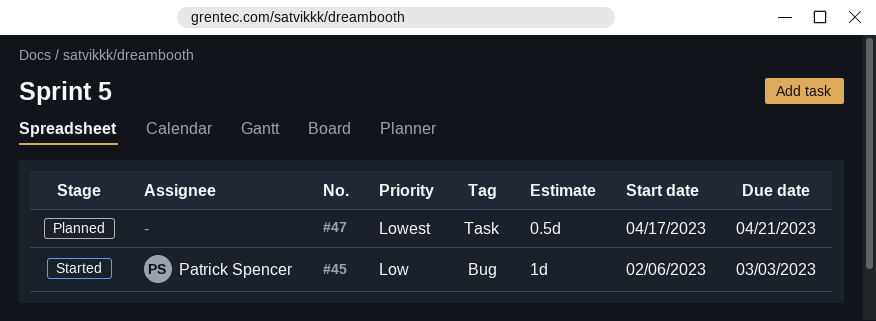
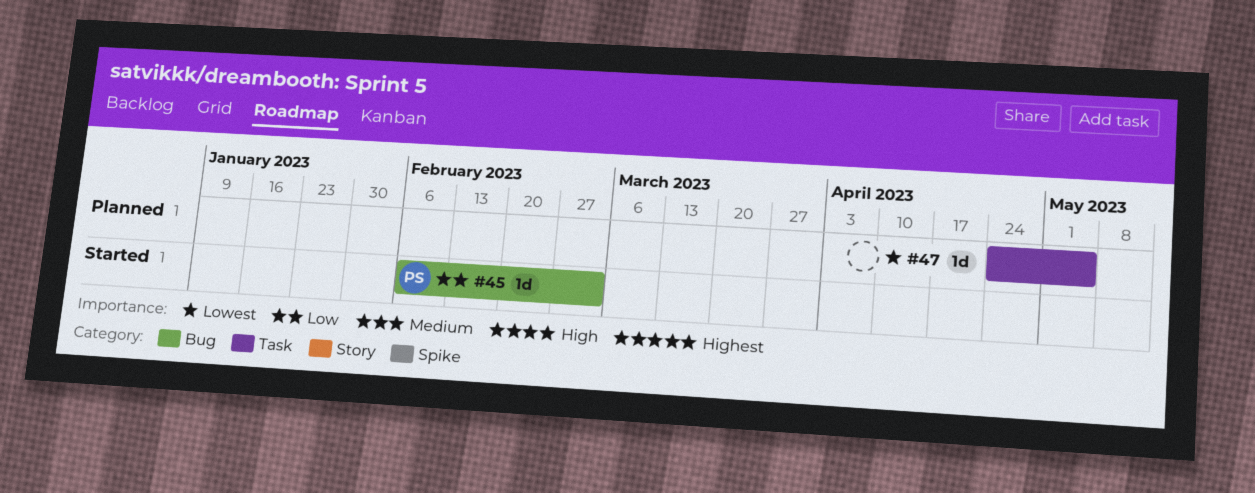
#47, estimate: 0.5d -> 1d
#47, start: Apr 17 -> Apr 24
#47, due: Apr 21 -> May 5

